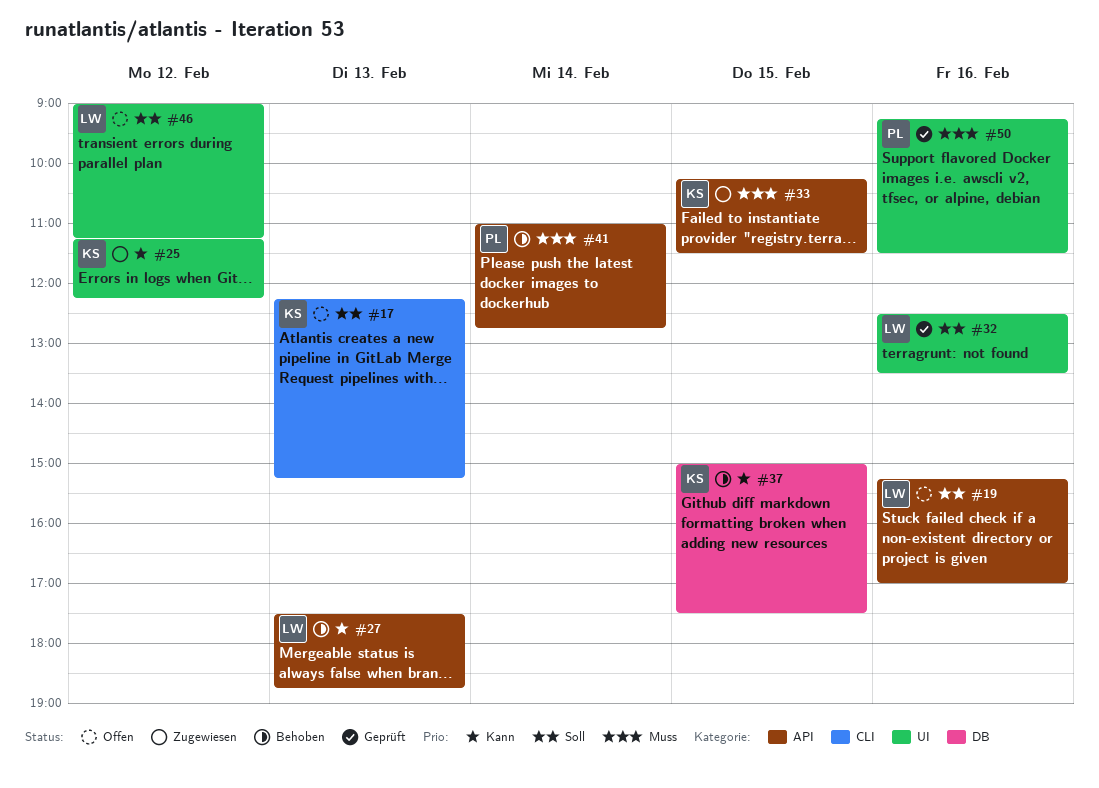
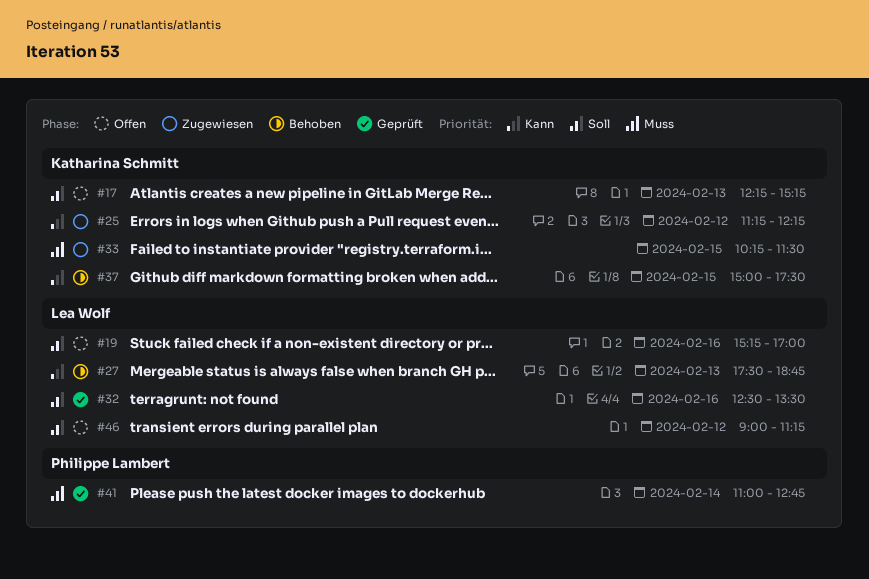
#41, status: Behoben -> Geprüft
#50: present -> none

